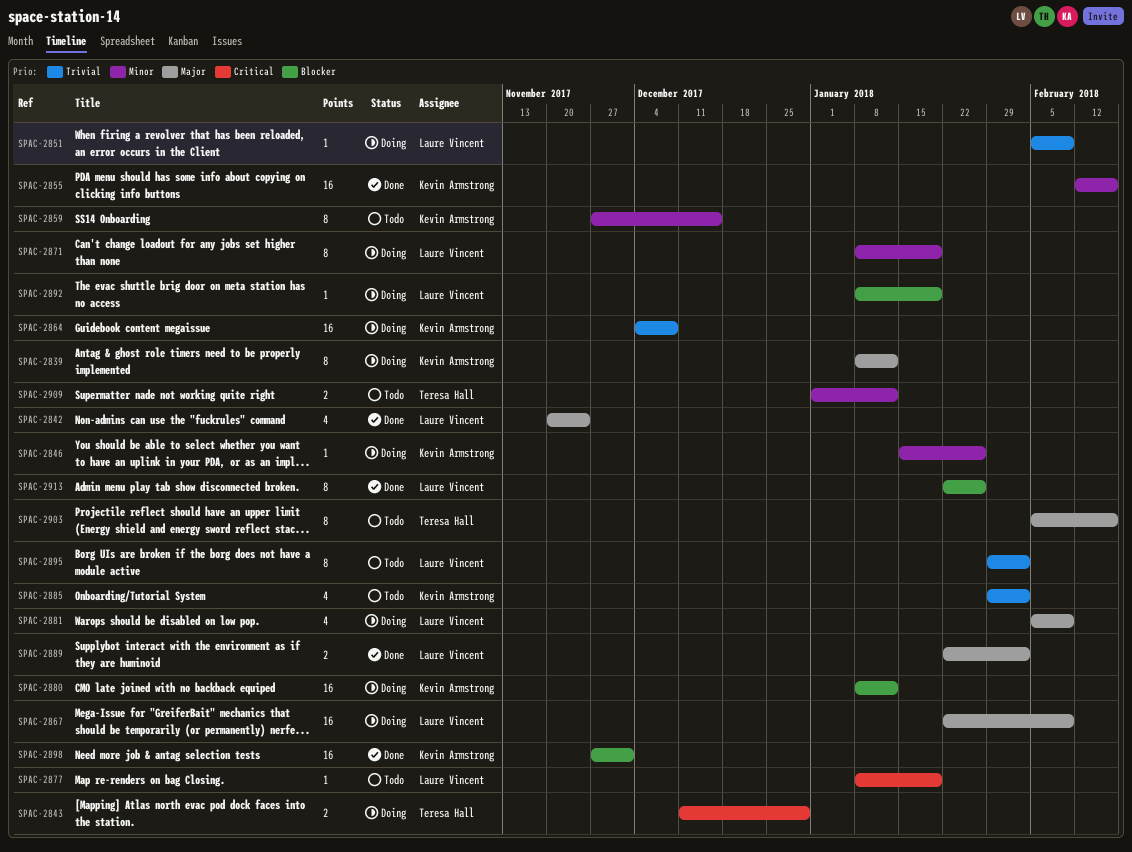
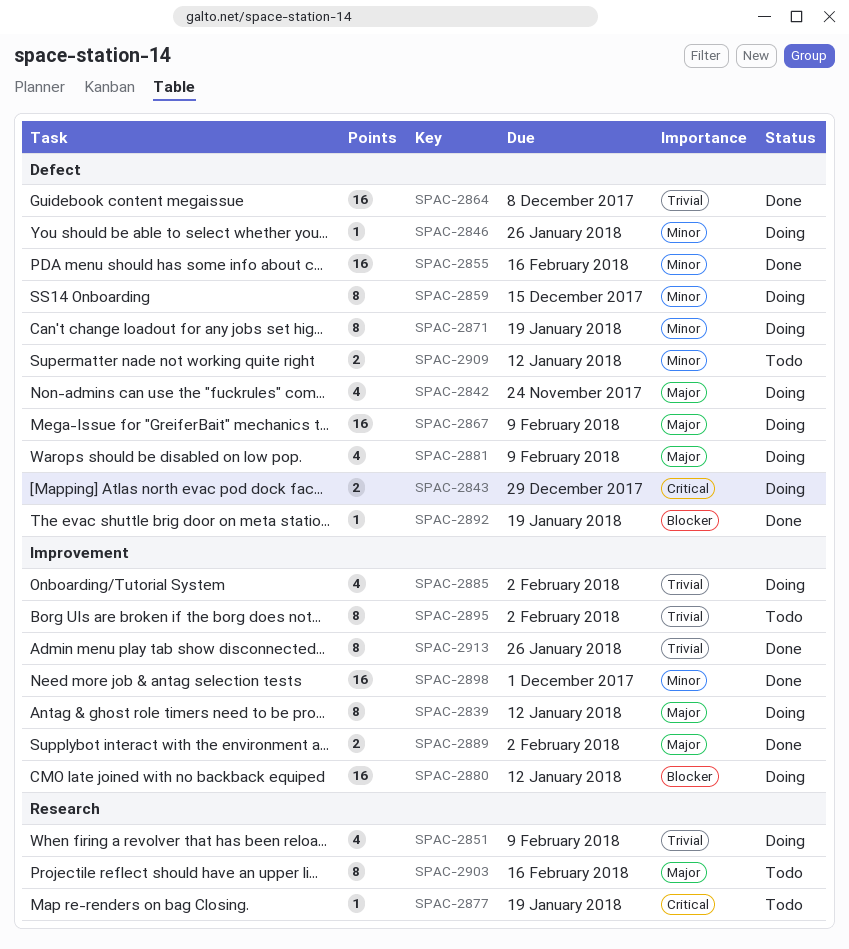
SPAC-2842, status: Done -> Doing
SPAC-2851, estimate: 1 -> 4
SPAC-2859, status: Todo -> Doing
SPAC-2864, status: Doing -> Done
SPAC-2885, status: Todo -> Doing
SPAC-2892, status: Doing -> Done
SPAC-2898, priority: Blocker -> Minor
SPAC-2913, priority: Blocker -> Trivial

